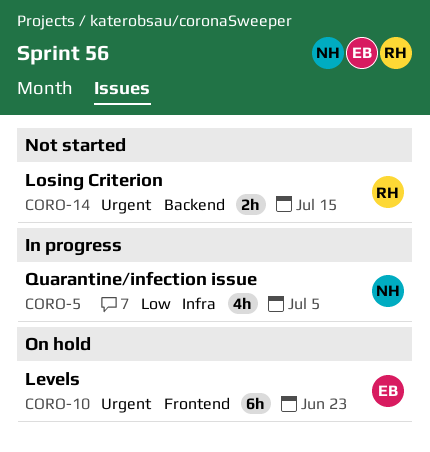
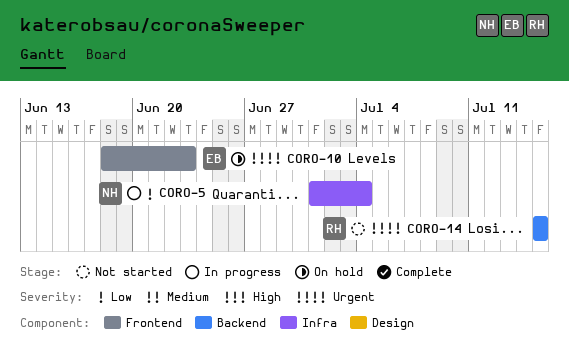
CORO-5, due: Jul 5 -> Jul 4

